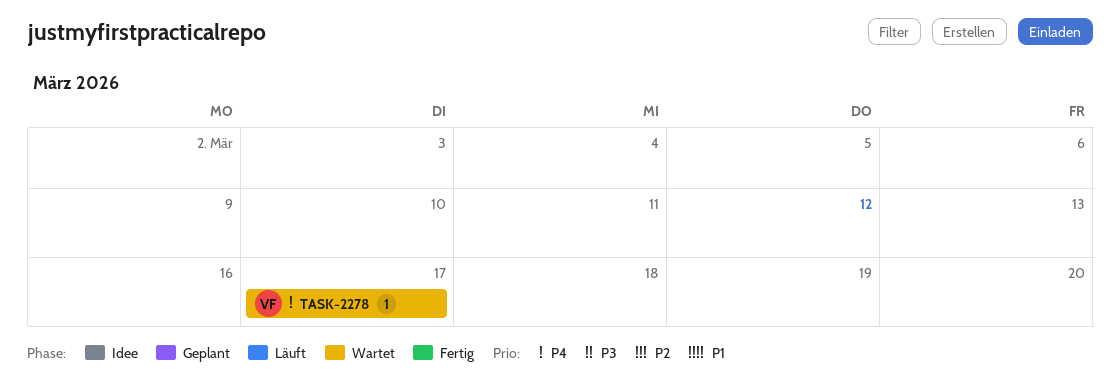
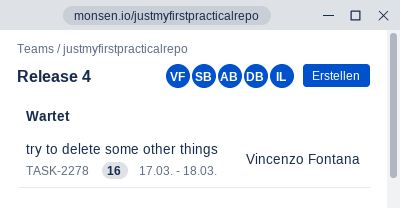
TASK-2278, estimate: 1 -> 16
TASK-2278, due: Mar 17 -> Mar 18

